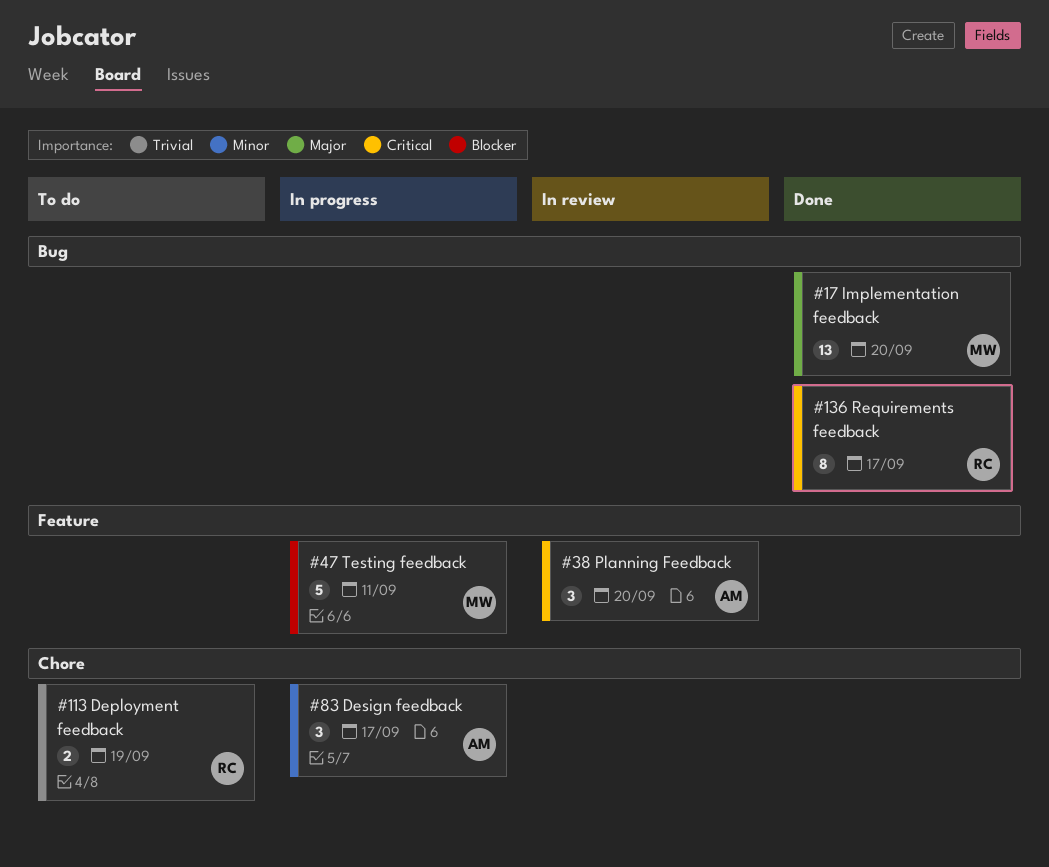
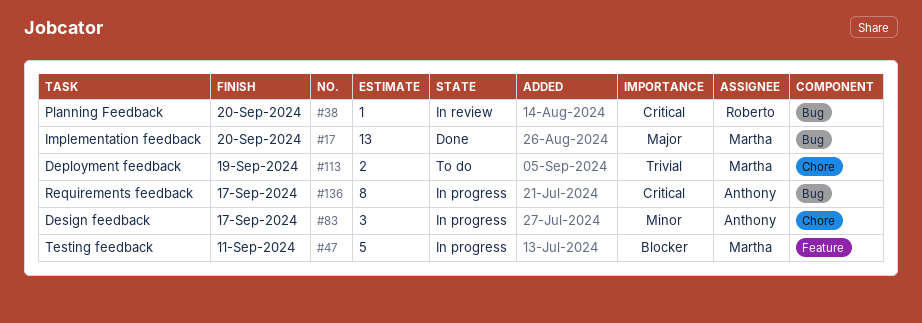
#38, owner: Anthony -> Roberto
#38, label: Feature -> Bug
#38, estimate: 3 -> 1
#113, owner: Roberto -> Martha
#136, status: Done -> In progress
#136, owner: Roberto -> Anthony

